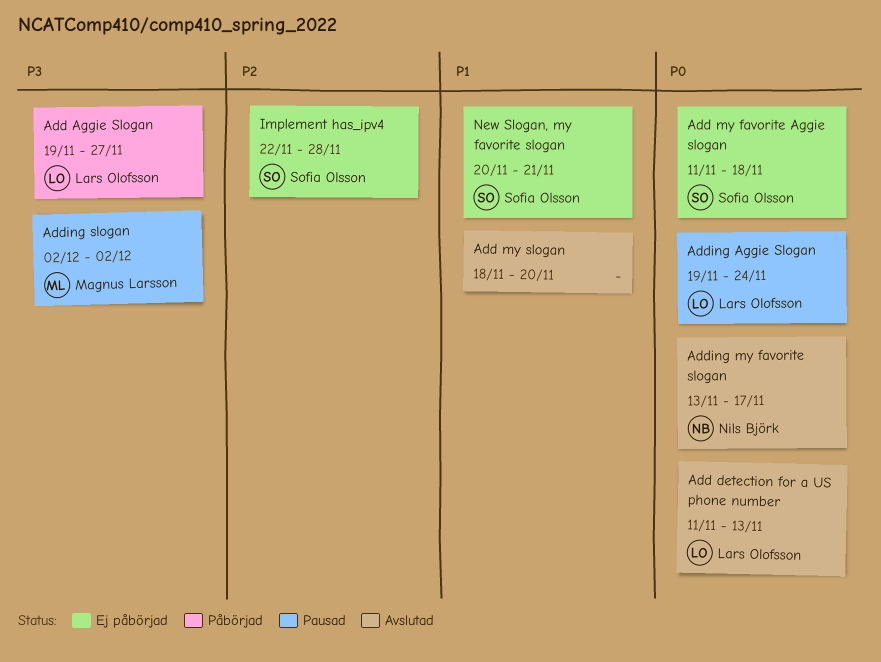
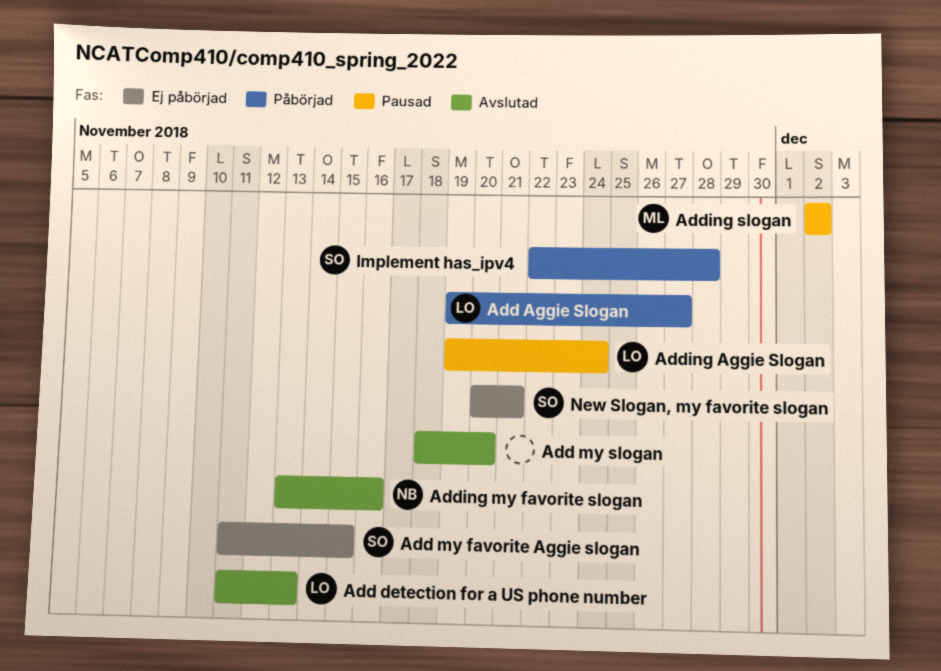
Add my favorite Aggie slogan, due: Nov 18 -> Nov 15
Adding my favorite slogan, due: Nov 17 -> Nov 16
Implement has_ipv4, status: Ej påbörjad -> Påbörjad

